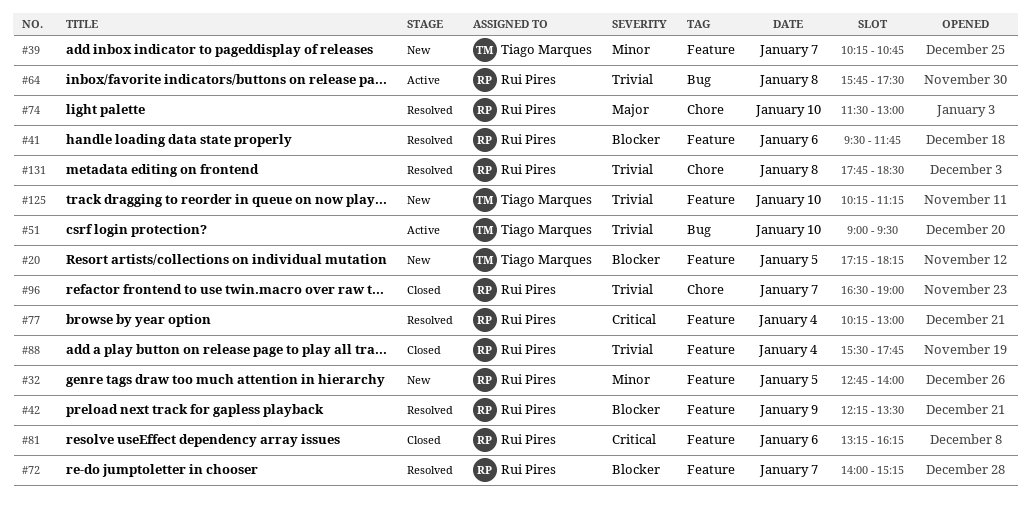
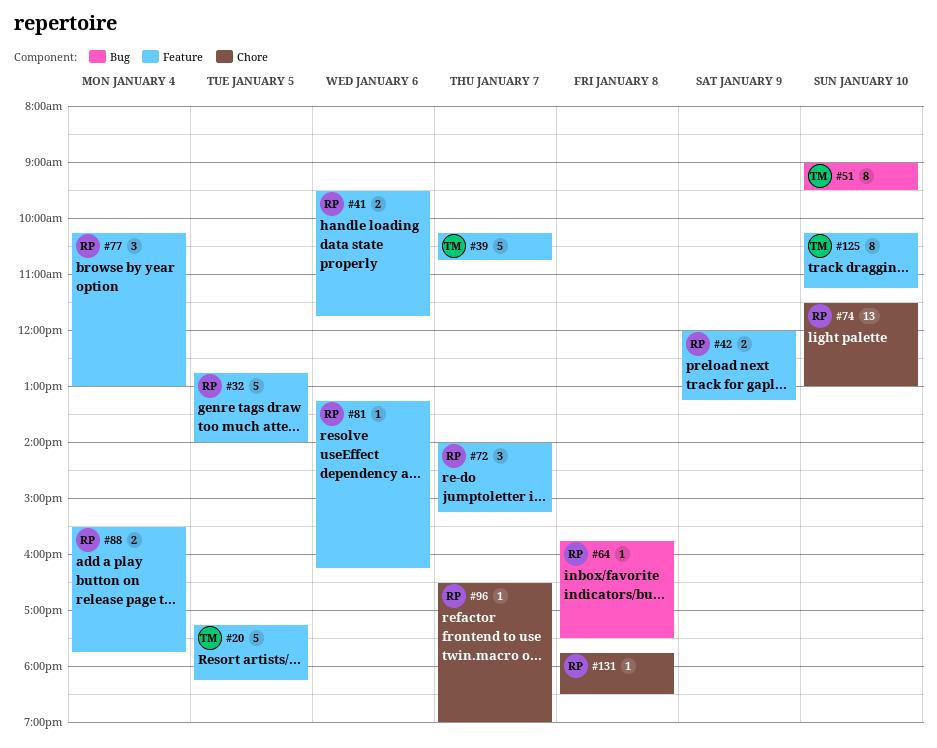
#42, begins: 12:15 -> 12:00
#42, ends: 13:30 -> 13:15

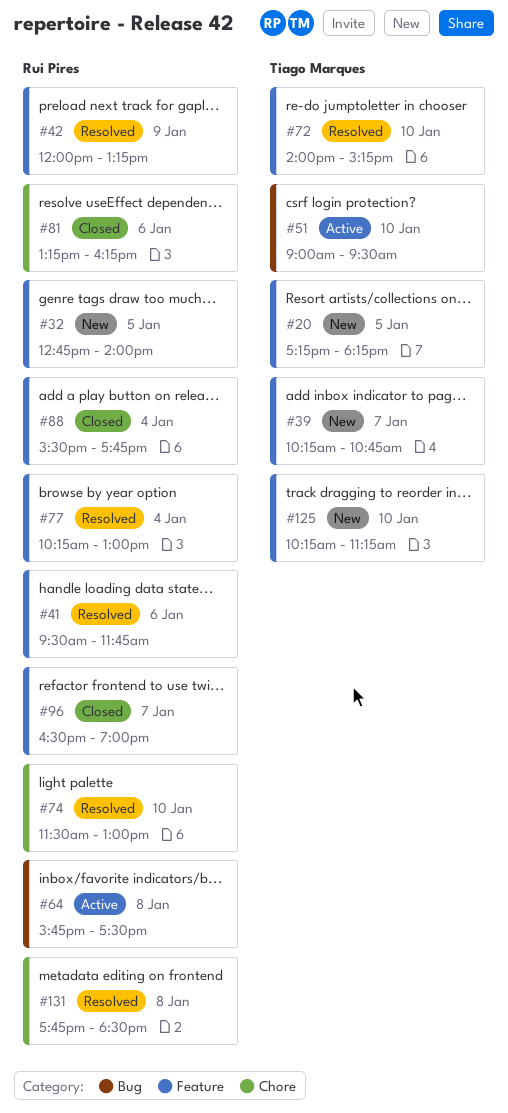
#72, owner: Rui Pires -> Tiago Marques
#72, day: Jan 7 -> Jan 10
#81, label: Feature -> Chore
#96, label: Chore -> Feature

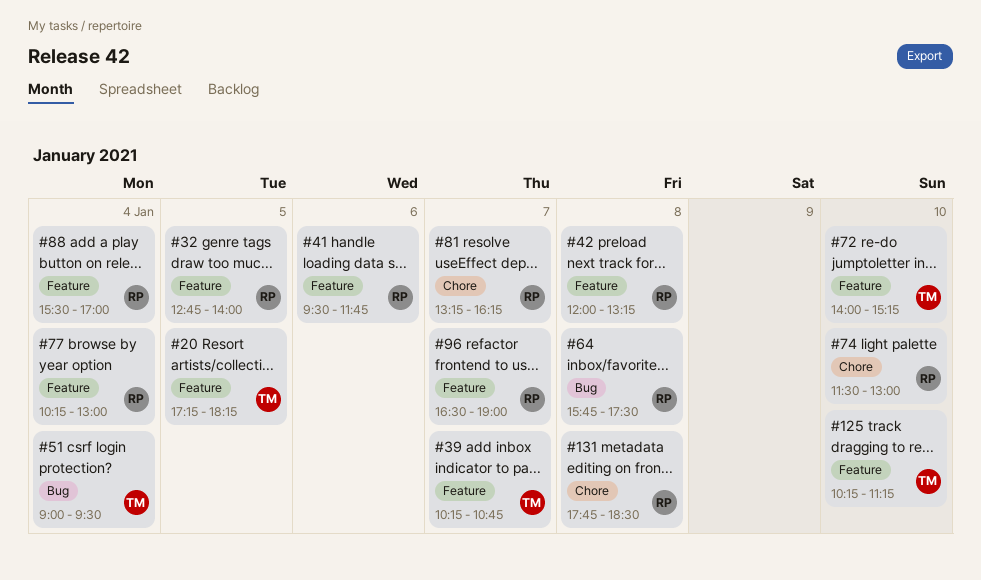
#42, day: Jan 9 -> Jan 8
#51, day: Jan 10 -> Jan 4
#81, day: Jan 6 -> Jan 7
#88, ends: 17:45 -> 17:00

